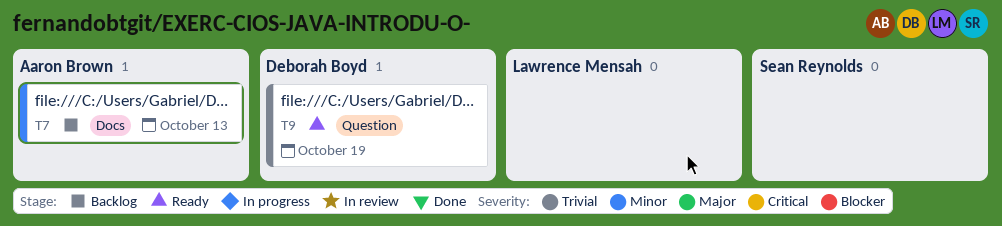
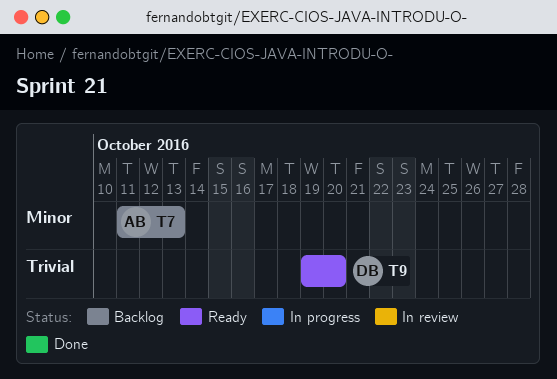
T9, due: Oct 19 -> Oct 20

